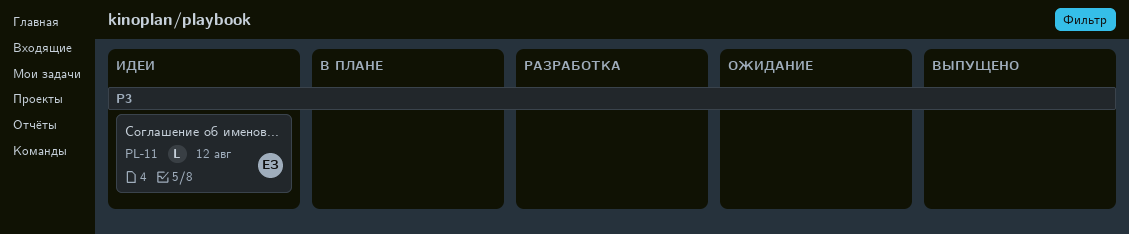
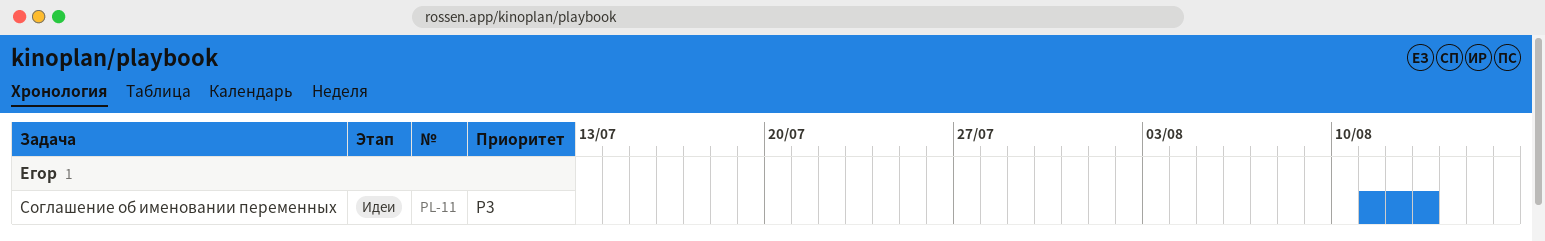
PL-11, due: Aug 12 -> Aug 13

